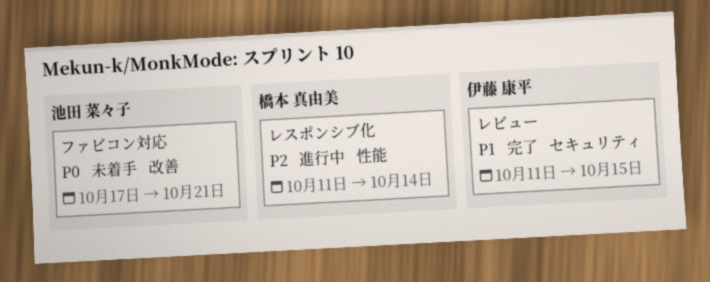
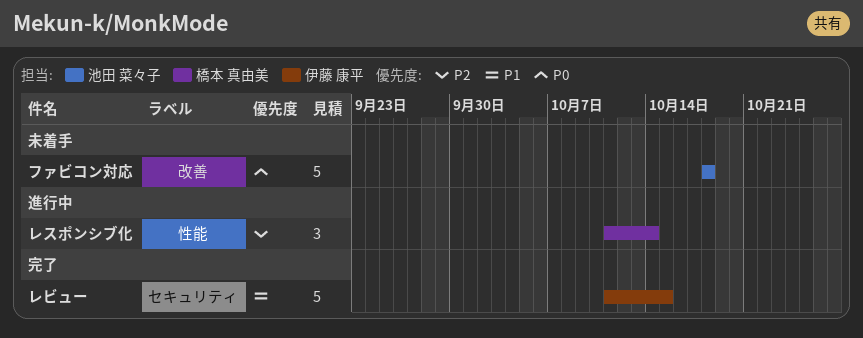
ファビコン対応, start: Oct 17 -> Oct 18
ファビコン対応, due: Oct 21 -> Oct 18

